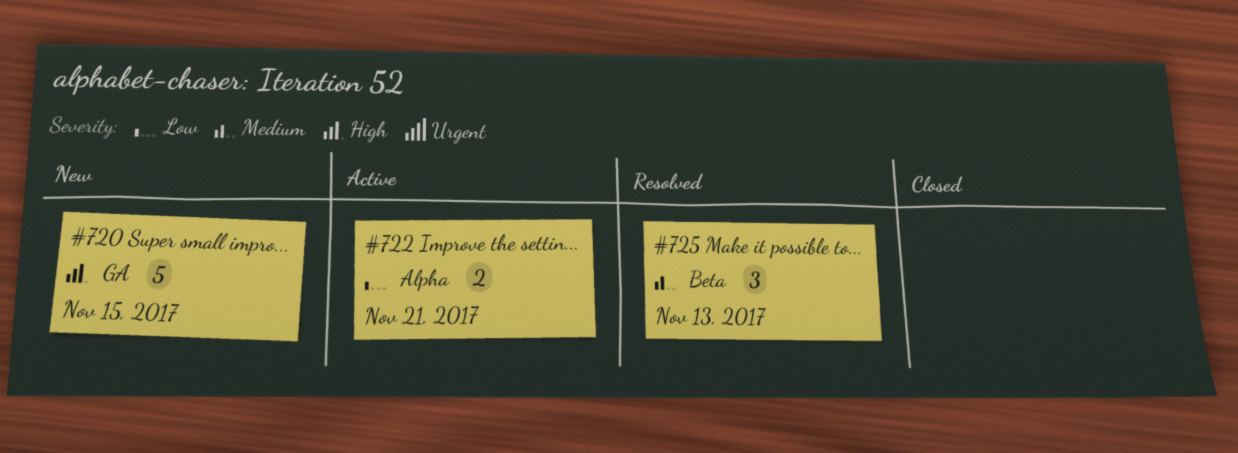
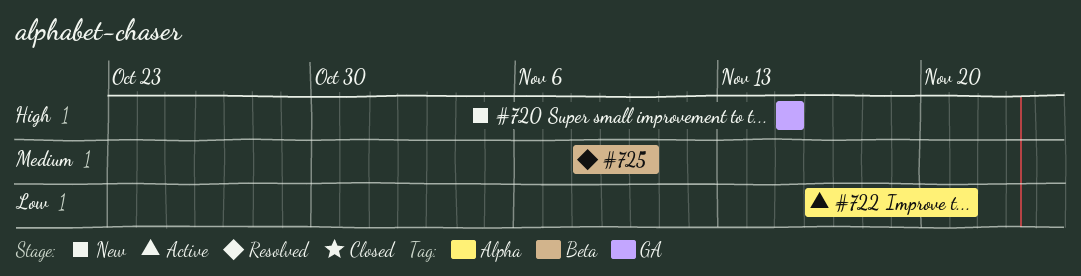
#725, due: Nov 13 -> Nov 10

